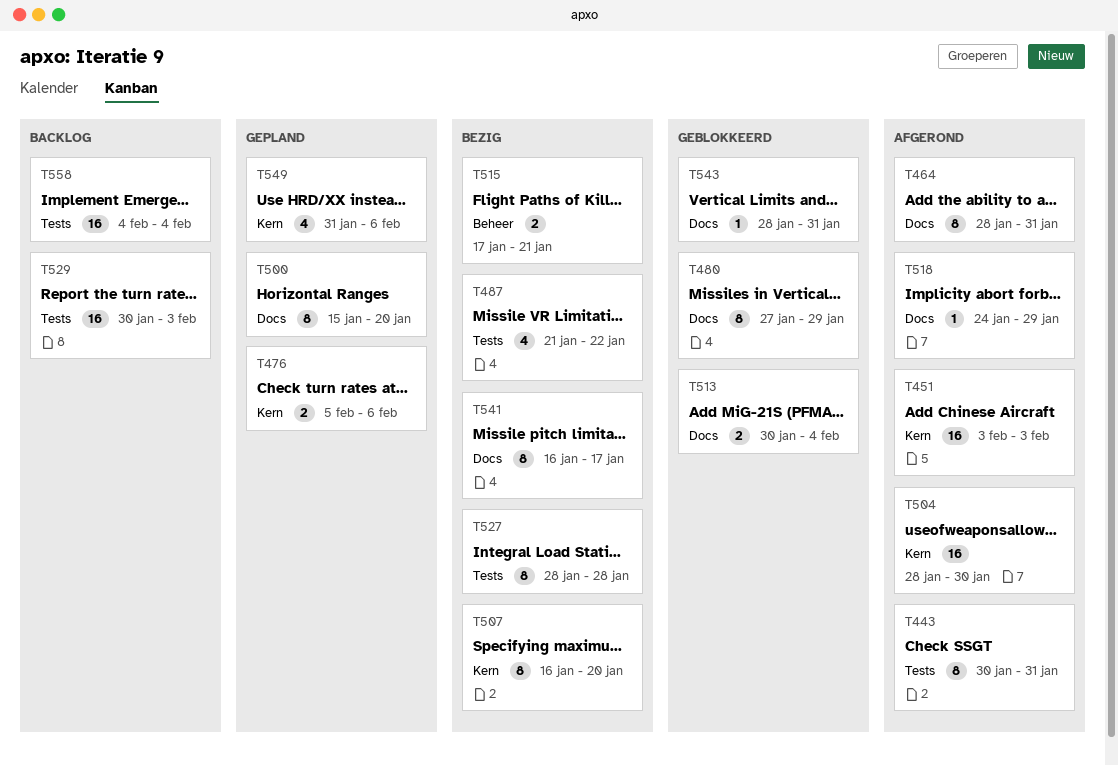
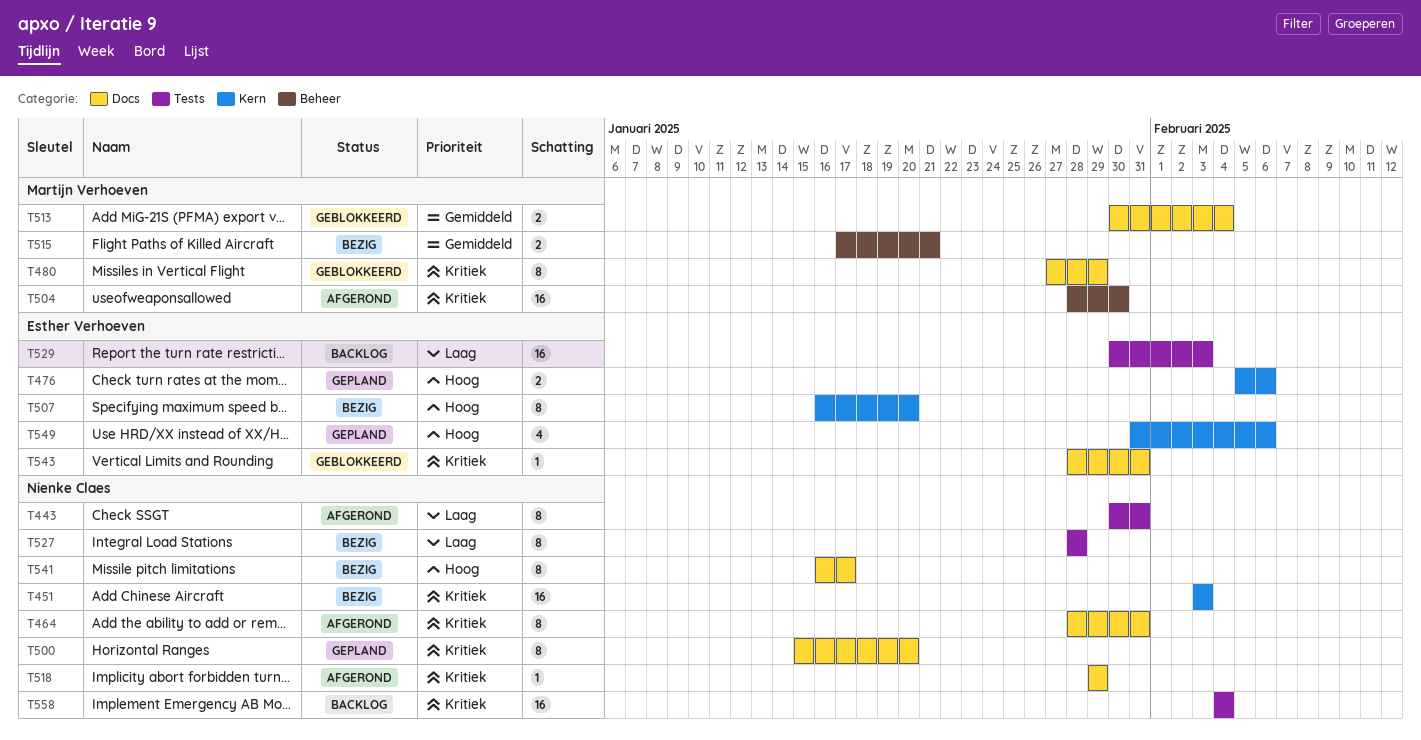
T451, status: Afgerond -> Bezig
T487: present -> none
T504, label: Kern -> Beheer
T518, start: Jan 24 -> Jan 29

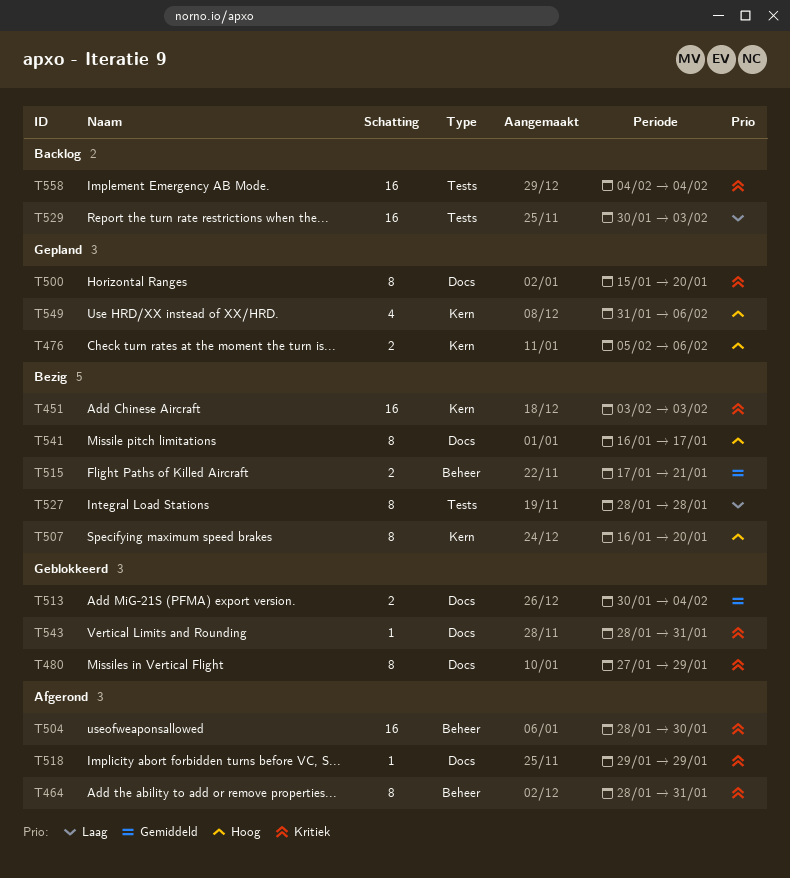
T443: present -> none
T464, label: Docs -> Beheer

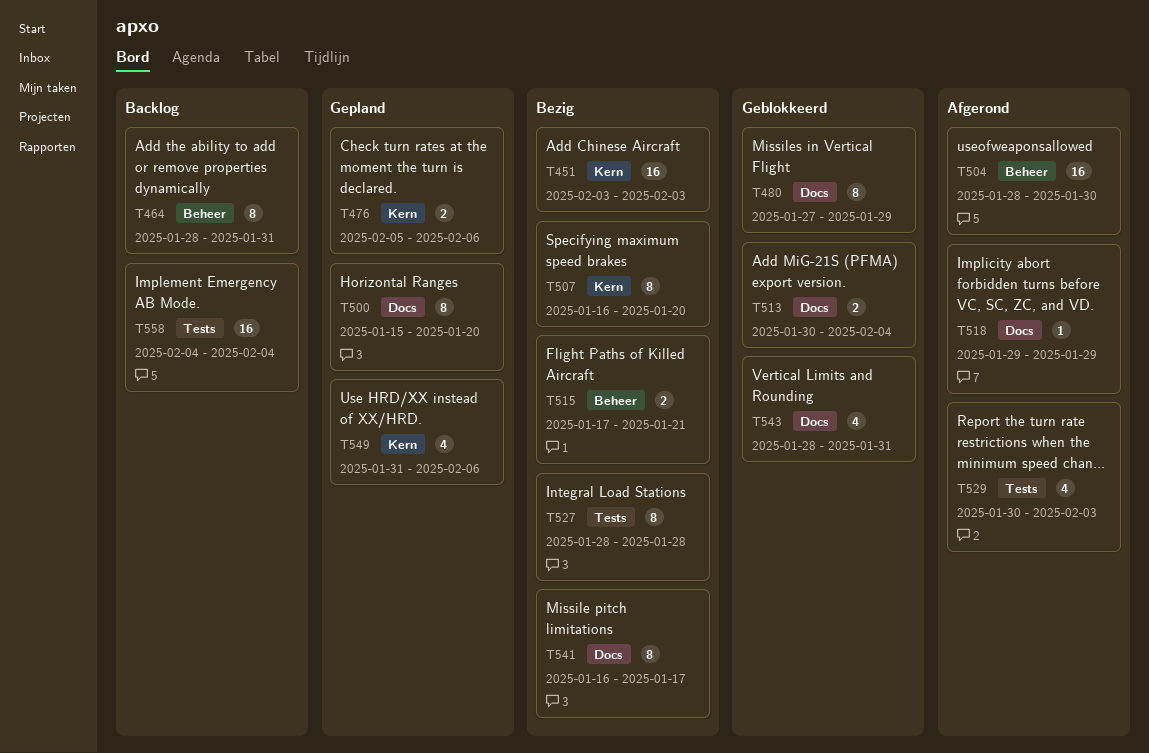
T464, status: Afgerond -> Backlog
T529, status: Backlog -> Afgerond
T529, estimate: 16 -> 4
T543, estimate: 1 -> 4

